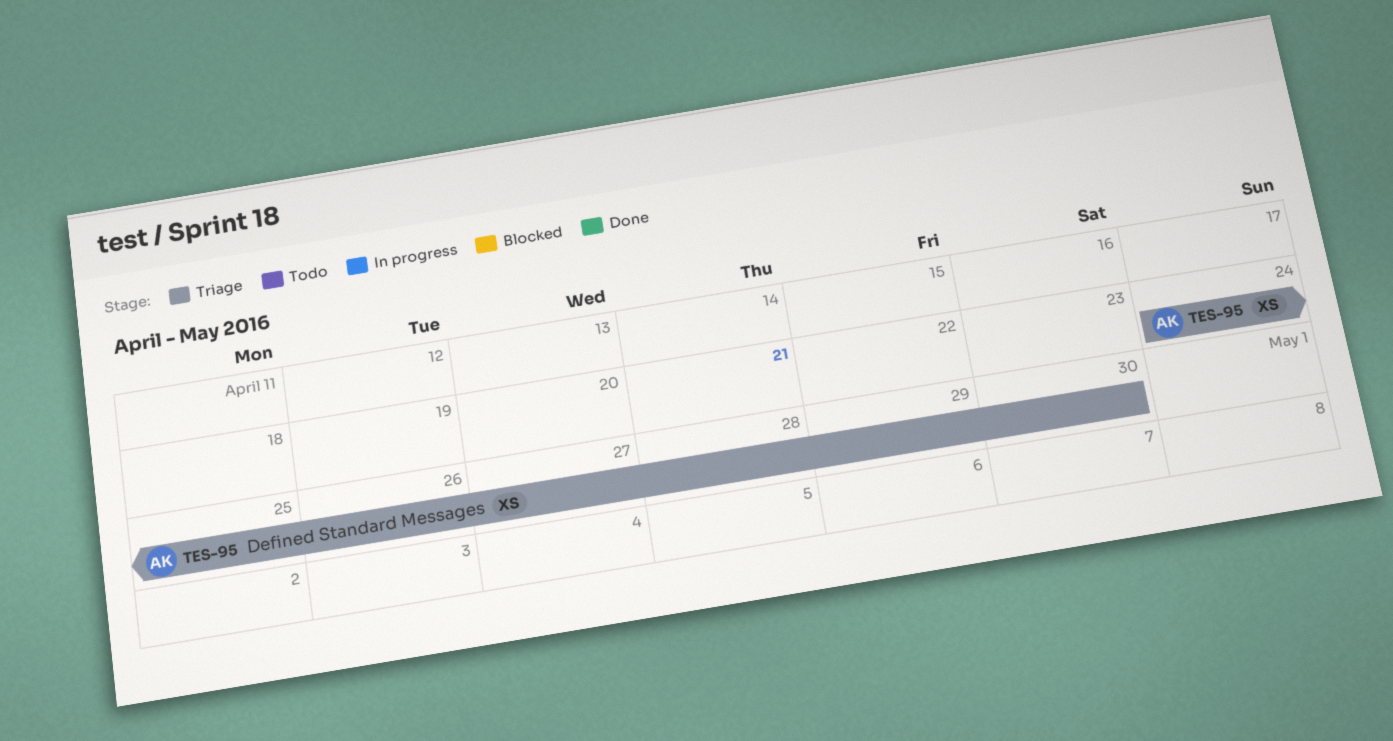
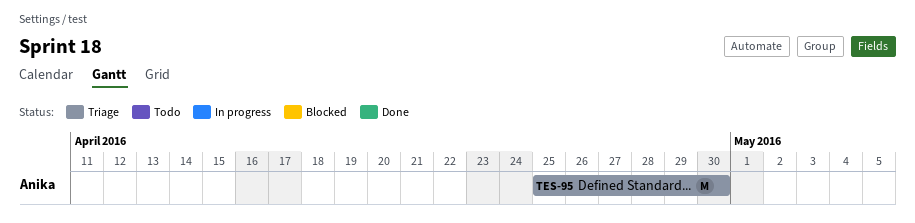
TES-95, estimate: XS -> M
TES-95, start: Apr 24 -> Apr 25

